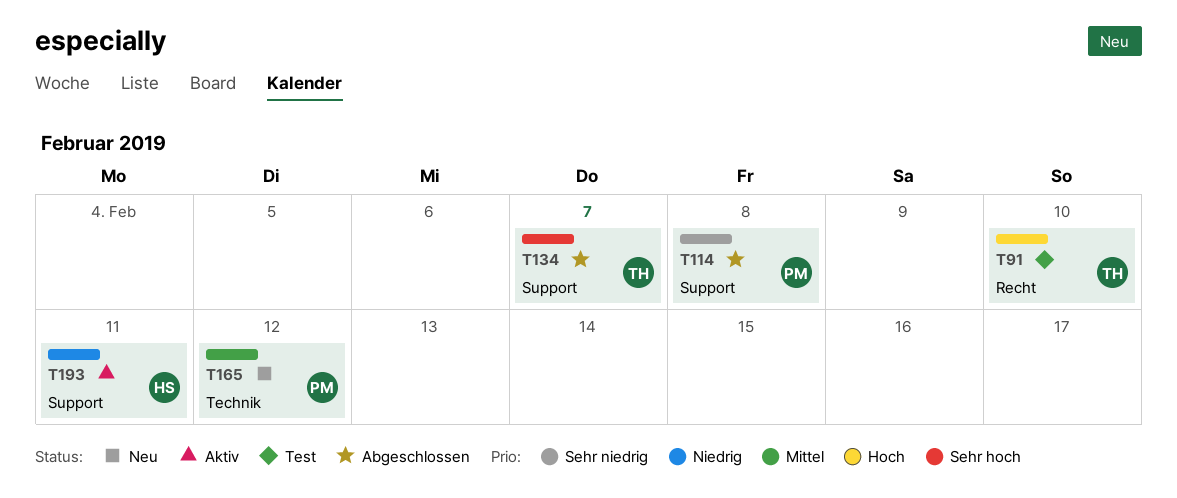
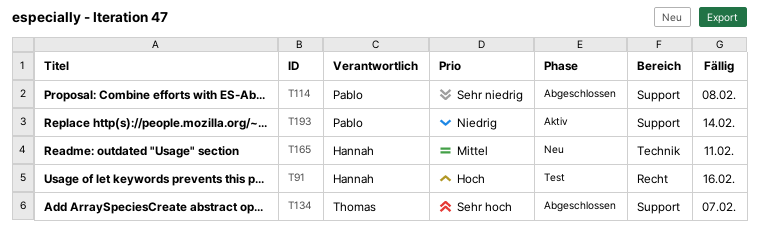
T91, owner: Thomas -> Hannah
T91, due: Feb 10 -> Feb 16
T165, owner: Pablo -> Hannah
T165, due: Feb 12 -> Feb 11
T193, owner: Hannah -> Pablo
T193, due: Feb 11 -> Feb 14

